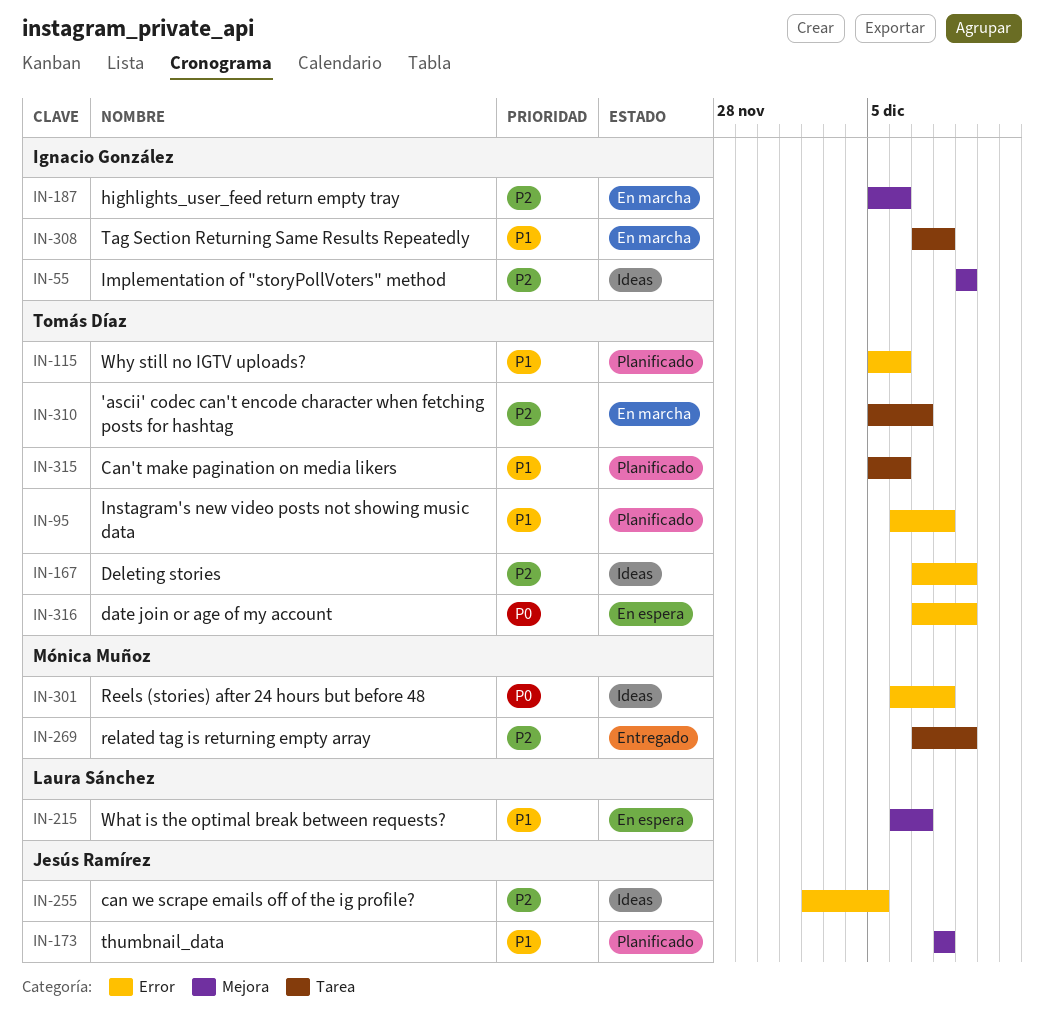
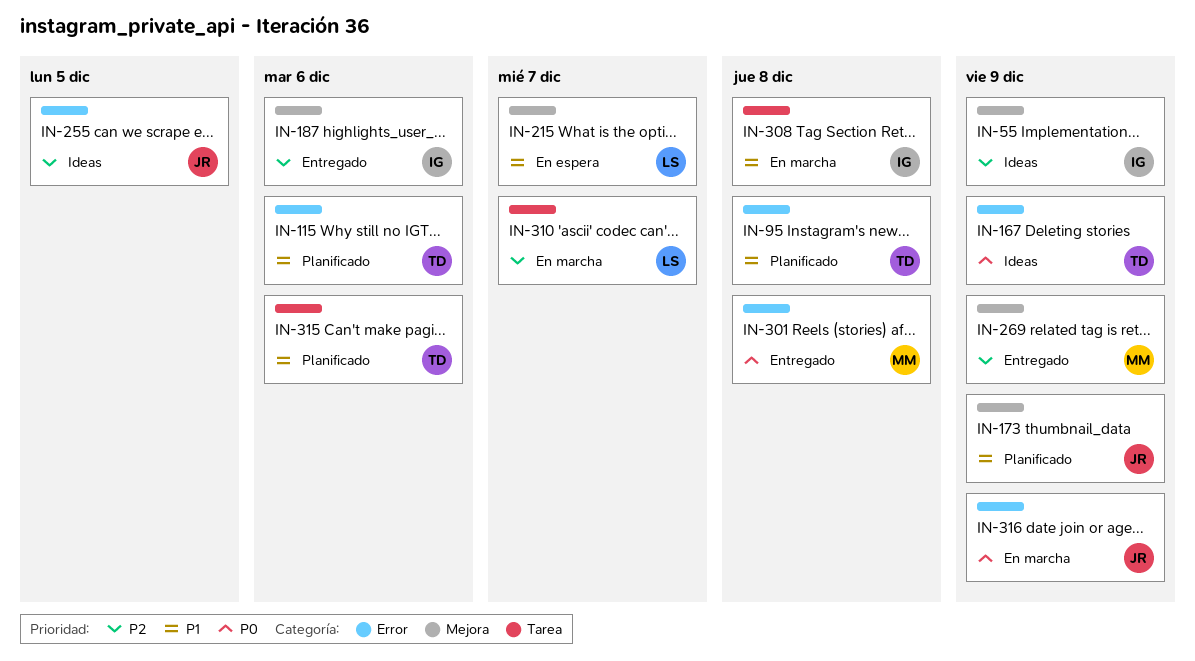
IN-167, priority: P2 -> P0
IN-173, due: Dec 8 -> Dec 9
IN-187, status: En marcha -> Entregado
IN-269, label: Tarea -> Mejora
IN-301, status: Ideas -> Entregado
IN-310, owner: Tomás Díaz -> Laura Sánchez
IN-316, status: En espera -> En marcha
IN-316, owner: Tomás Díaz -> Jesús Ramírez

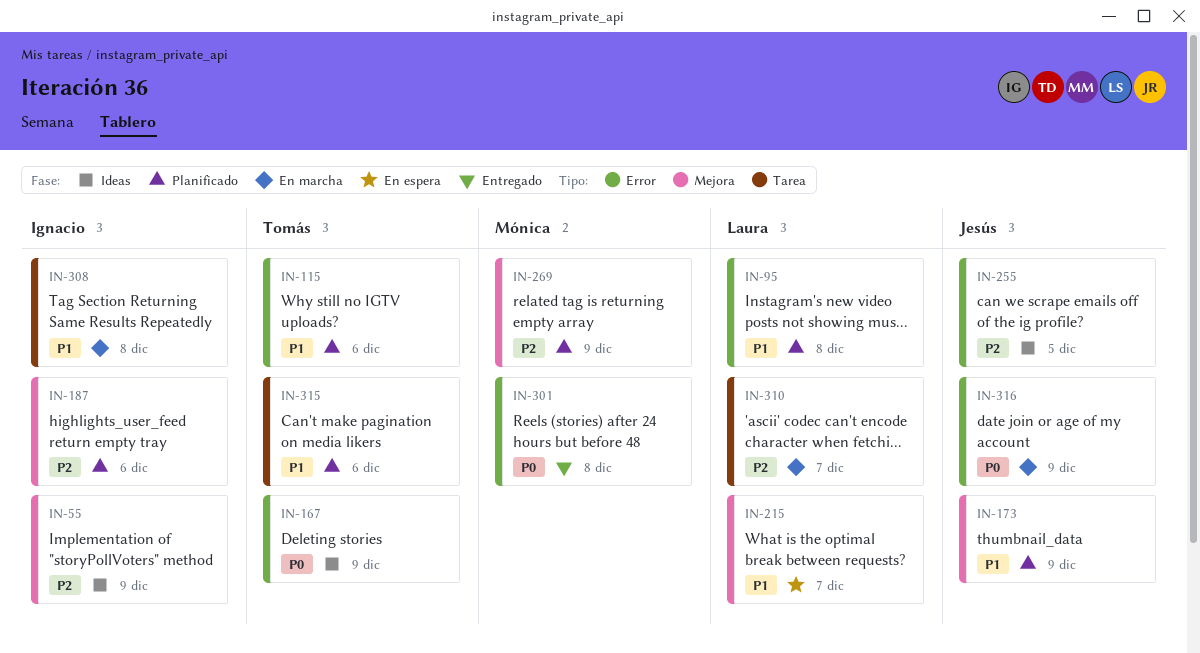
IN-95, owner: Tomás -> Laura
IN-187, status: Entregado -> Planificado
IN-269, status: Entregado -> Planificado

